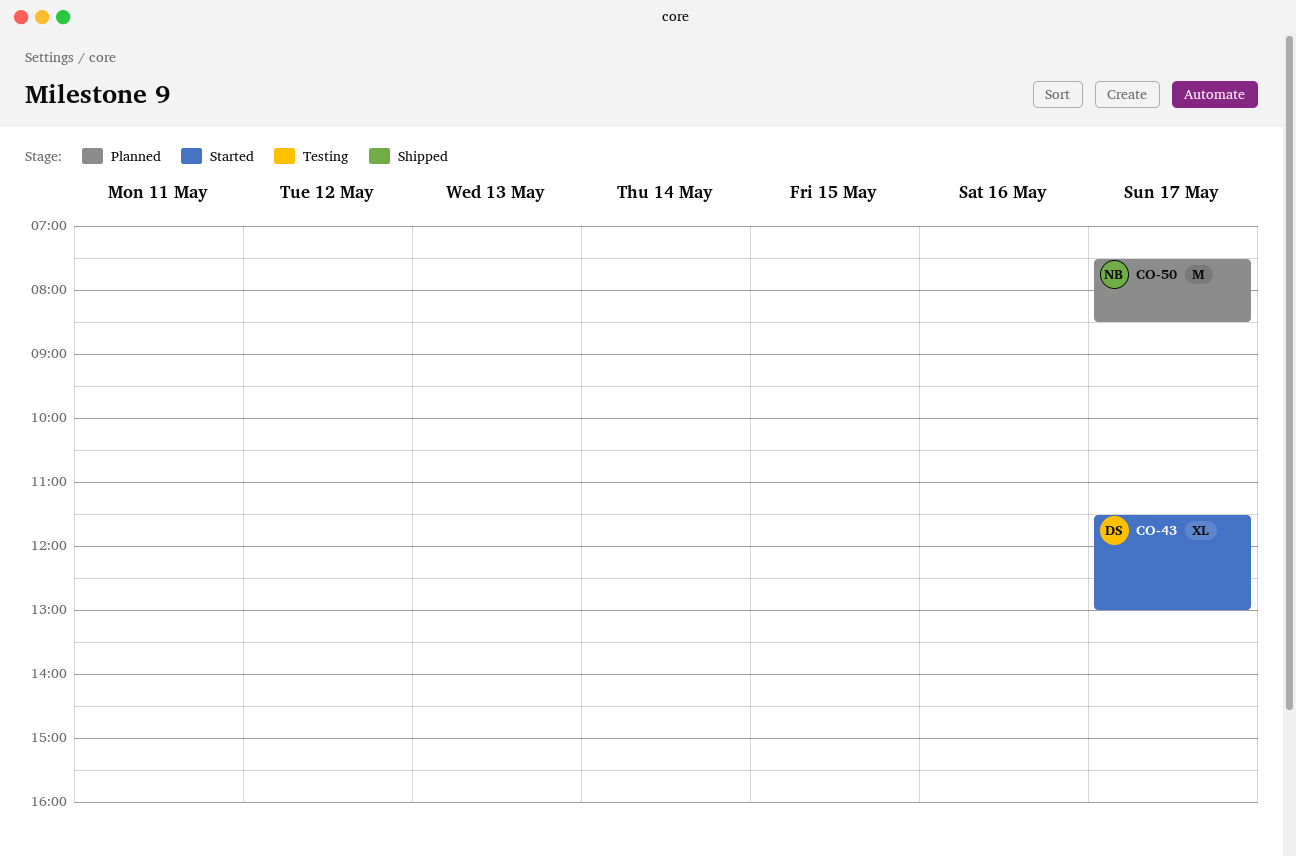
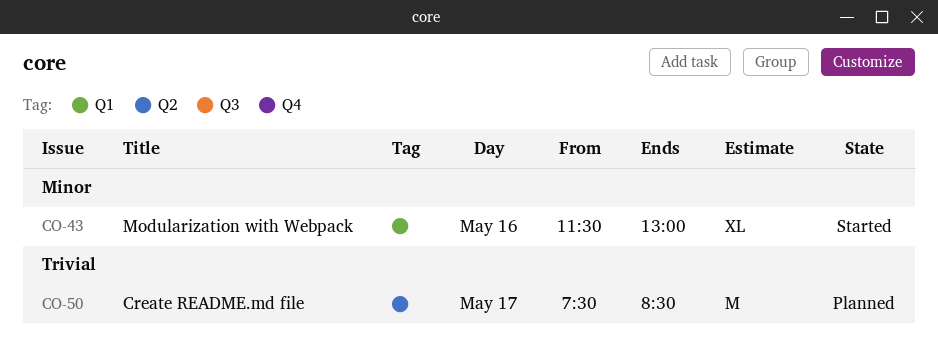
CO-43, day: May 17 -> May 16

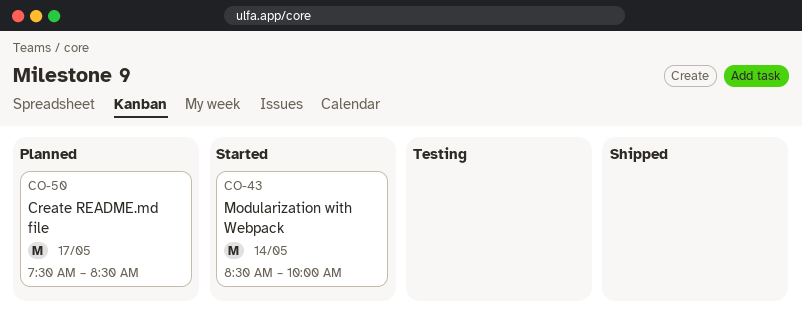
CO-43, estimate: XL -> M
CO-43, day: May 16 -> May 14
CO-43, begins: 11:30 -> 08:30
CO-43, ends: 13:00 -> 10:00

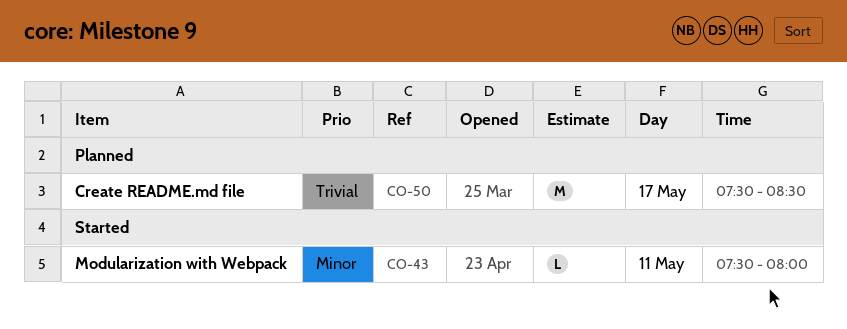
CO-43, estimate: M -> L
CO-43, day: May 14 -> May 11
CO-43, begins: 08:30 -> 07:30
CO-43, ends: 10:00 -> 08:00

